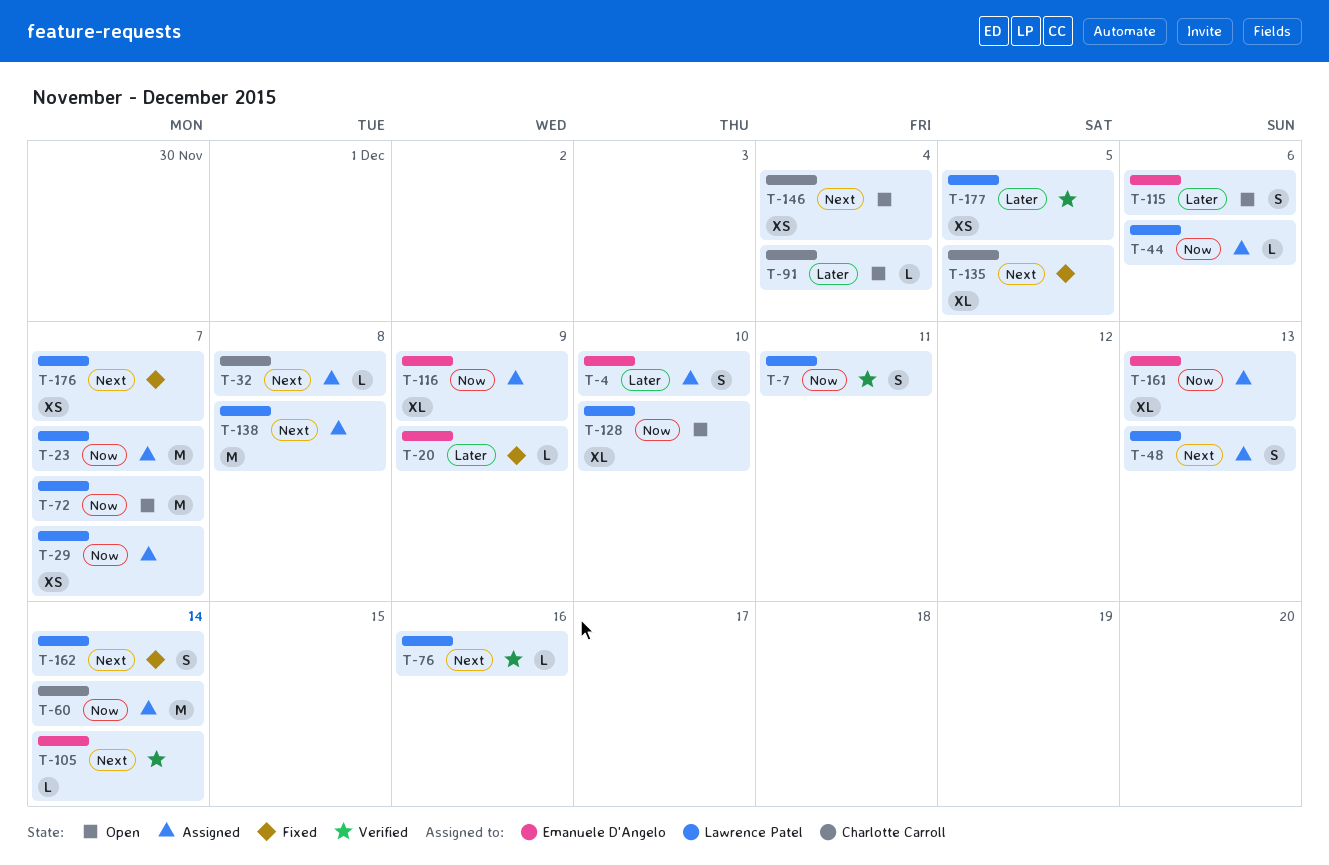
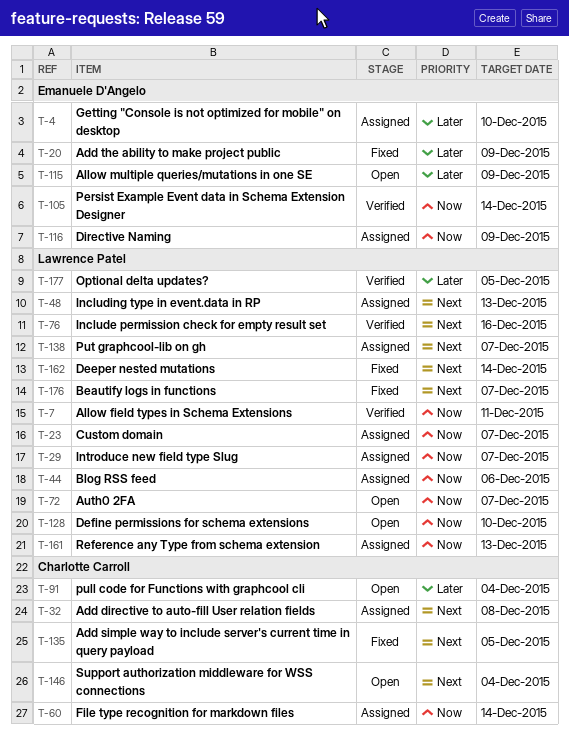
T-105, priority: Next -> Now
T-115, due: Dec 6 -> Dec 9
T-138, due: Dec 8 -> Dec 7
T-161, owner: Emanuele D'Angelo -> Lawrence Patel

